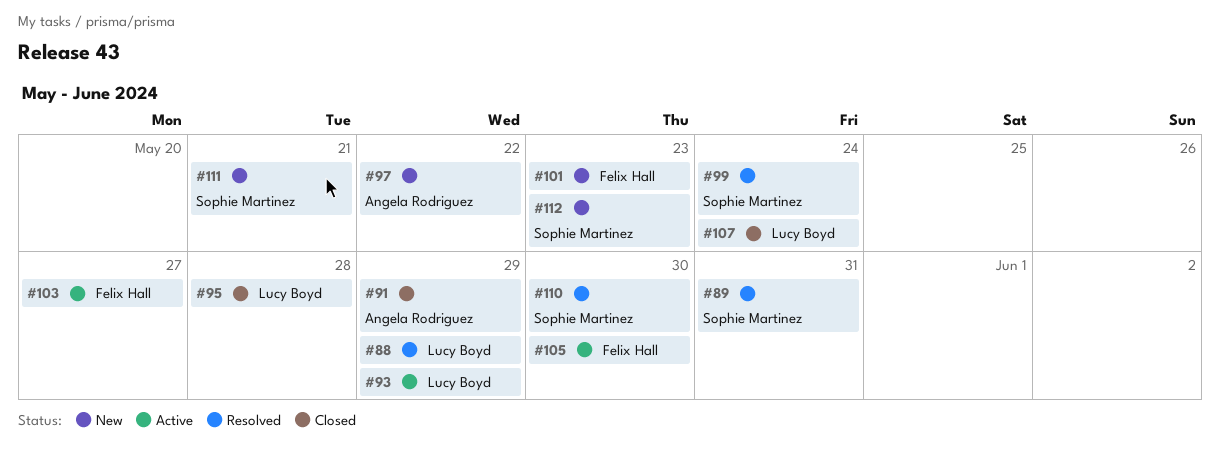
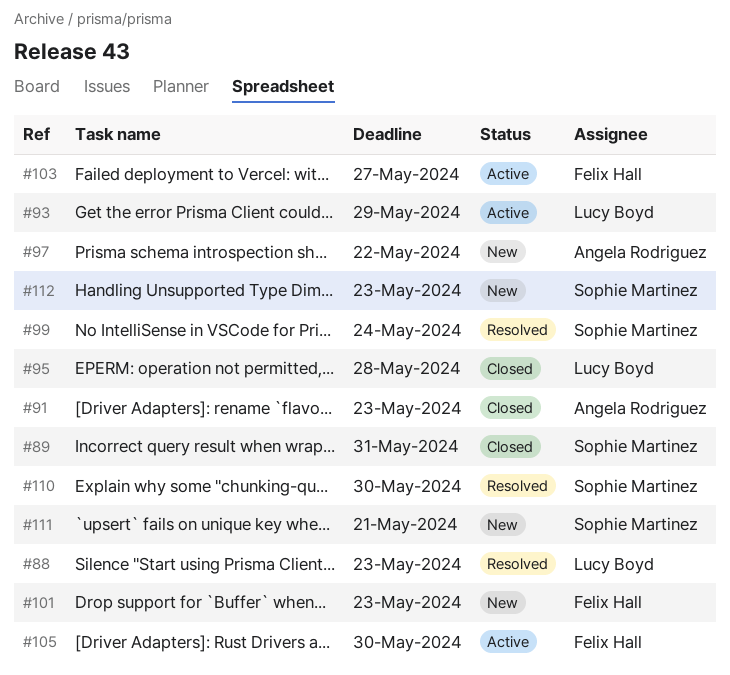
#88, due: May 29 -> May 23
#89, status: Resolved -> Closed
#91, due: May 29 -> May 23
#107: present -> none

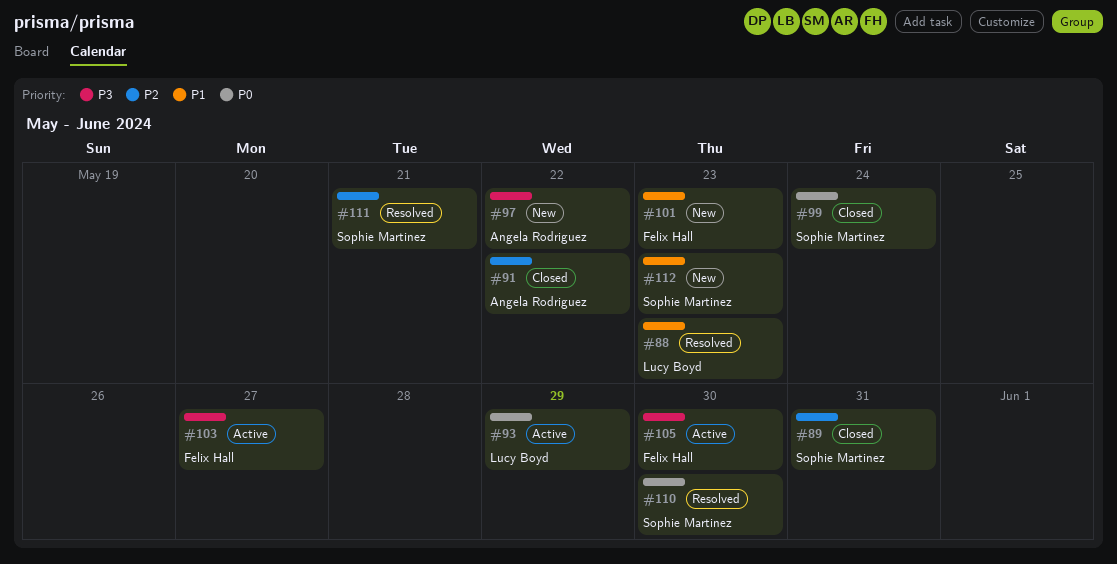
#91, due: May 23 -> May 22
#95: present -> none
#99, status: Resolved -> Closed
#111, status: New -> Resolved

